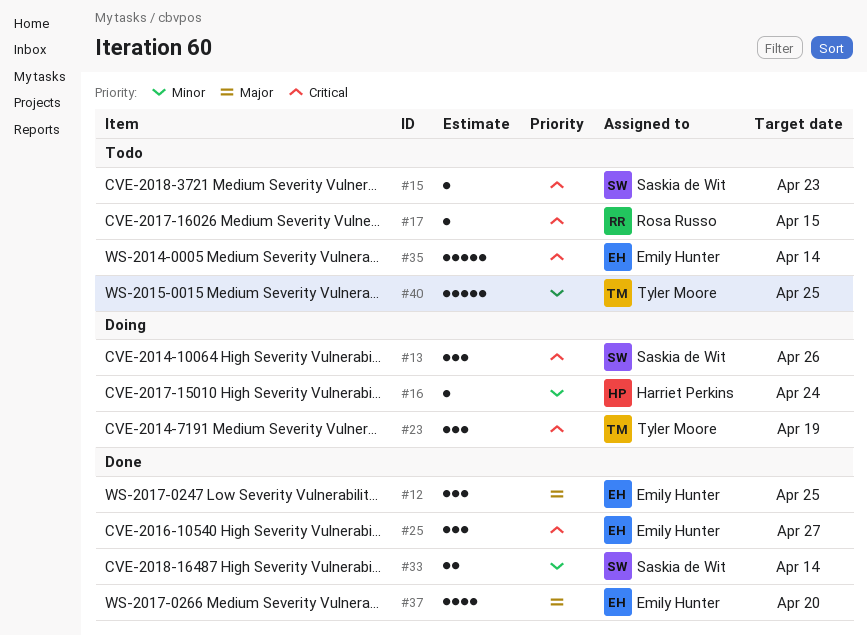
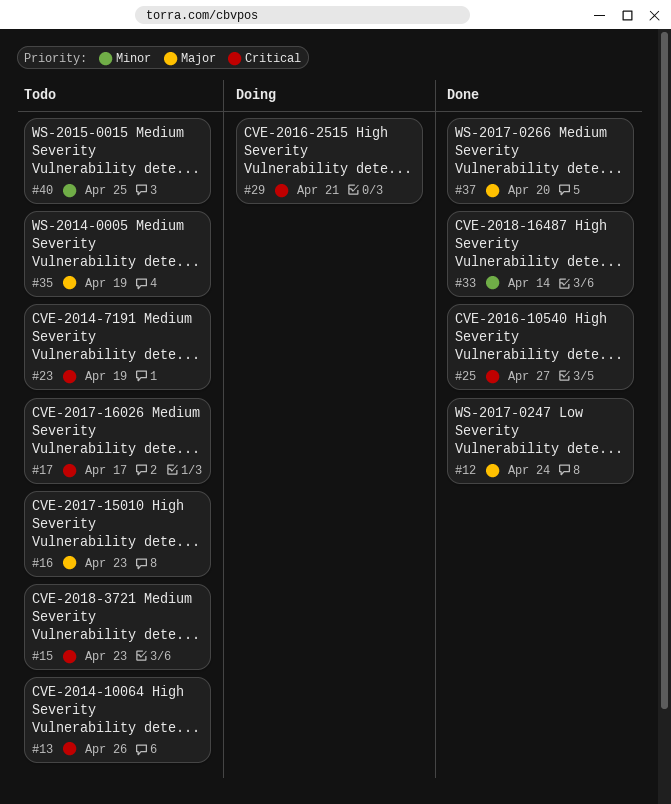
#12, due: Apr 25 -> Apr 24
#13, status: Doing -> Todo
#16, status: Doing -> Todo
#16, priority: Minor -> Major
#16, due: Apr 24 -> Apr 23
#17, due: Apr 15 -> Apr 17
#23, status: Doing -> Todo
#29: none -> present
#35, priority: Critical -> Major
#35, due: Apr 14 -> Apr 19

